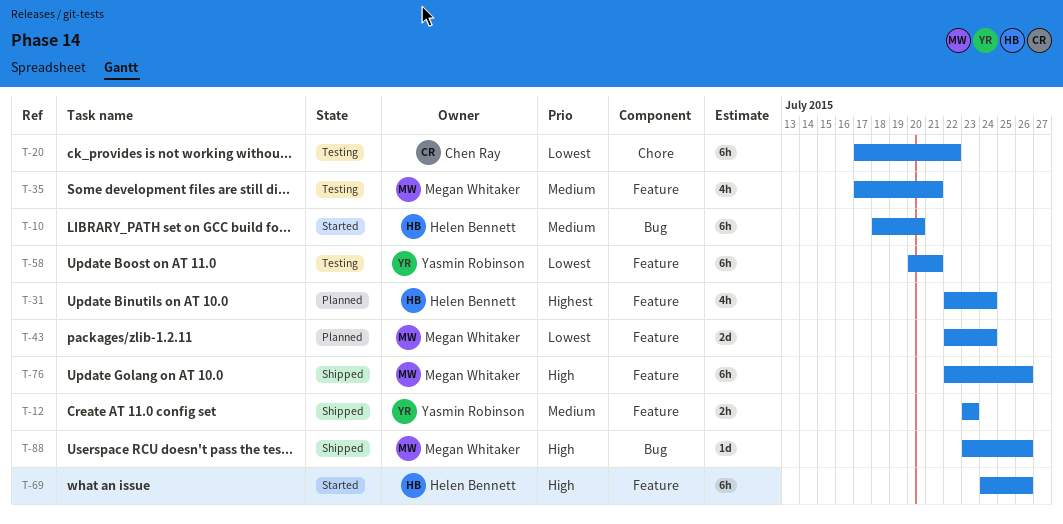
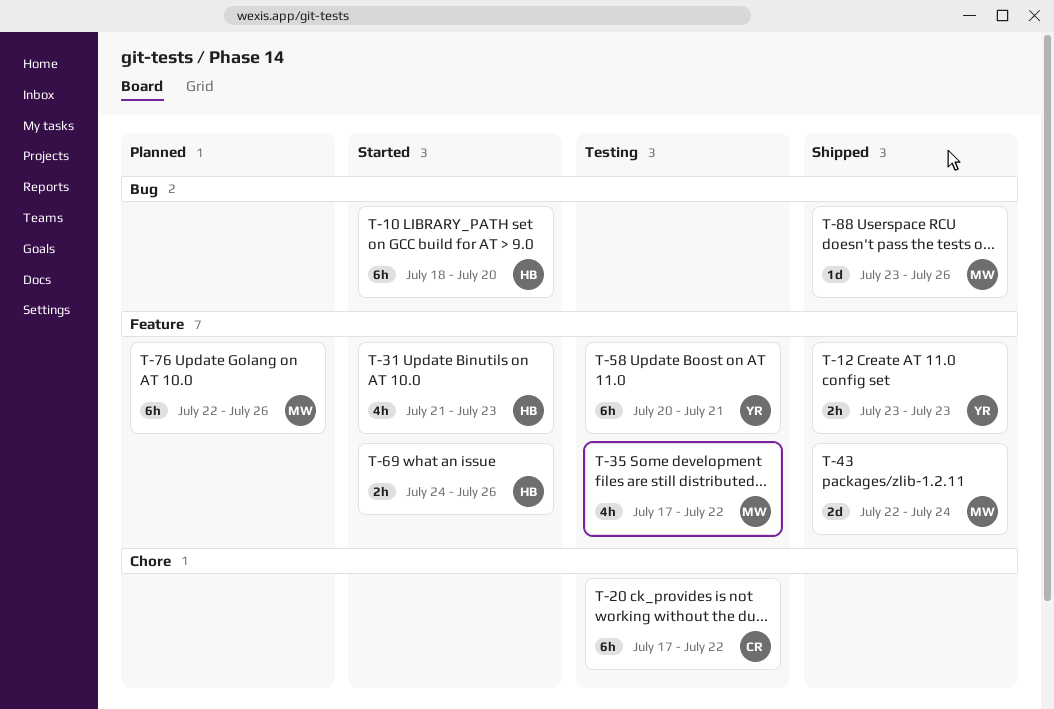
T-31, status: Planned -> Started
T-31, start: Jul 22 -> Jul 21
T-31, due: Jul 24 -> Jul 23
T-35, due: Jul 21 -> Jul 22
T-43, status: Planned -> Shipped
T-69, estimate: 6h -> 2h
T-76, status: Shipped -> Planned

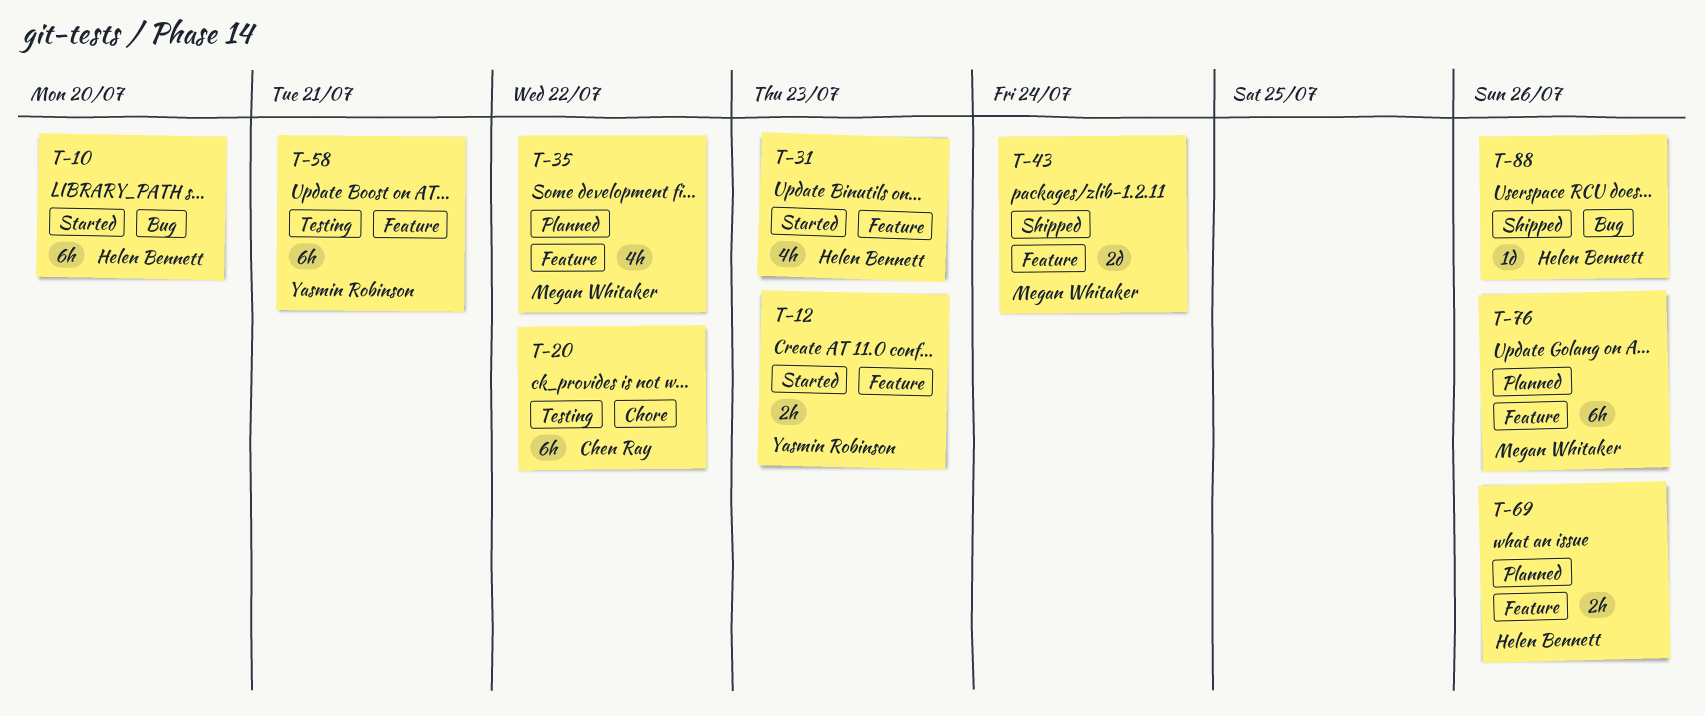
T-12, status: Shipped -> Started
T-35, status: Testing -> Planned
T-69, status: Started -> Planned
T-88, owner: Megan Whitaker -> Helen Bennett

